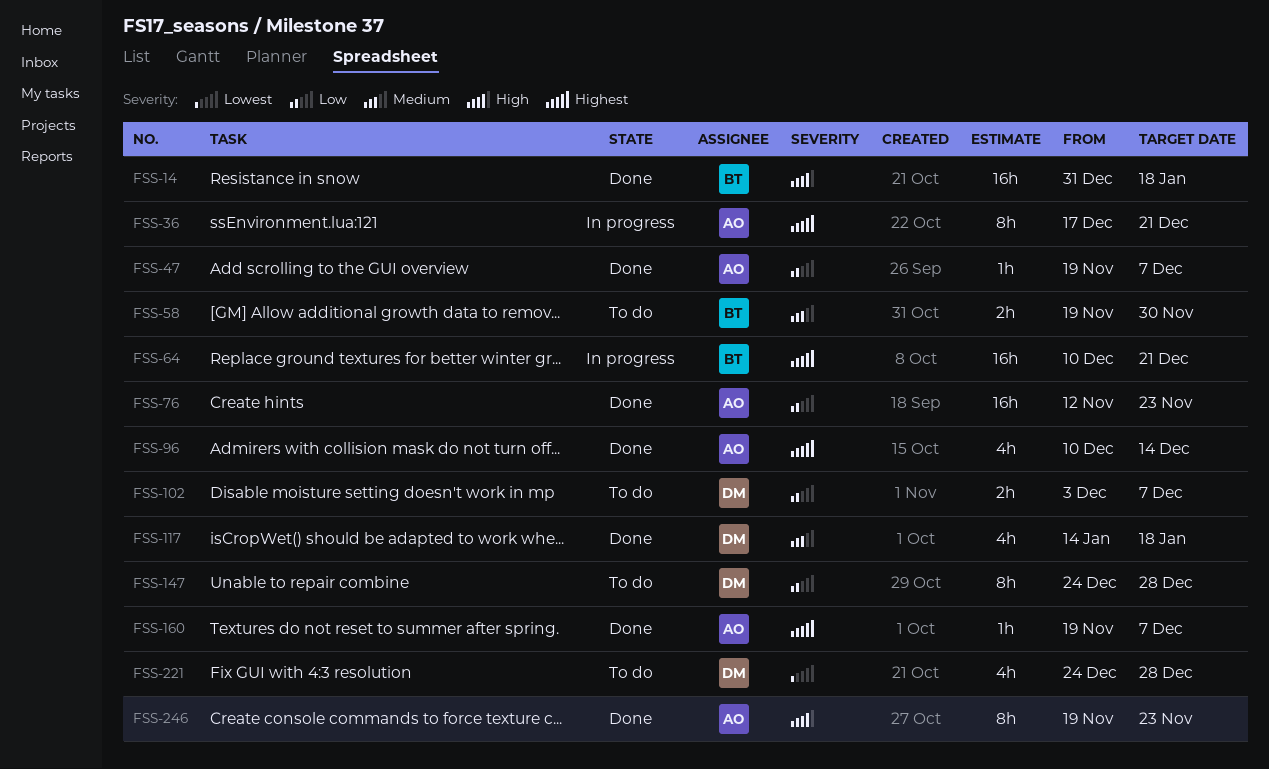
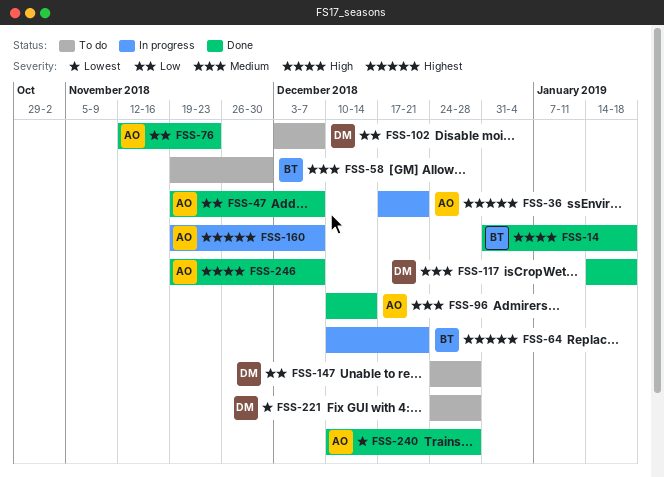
FSS-96, priority: Highest -> Medium
FSS-160, status: Done -> In progress
FSS-240: none -> present
FSS-246, due: Nov 23 -> Dec 7

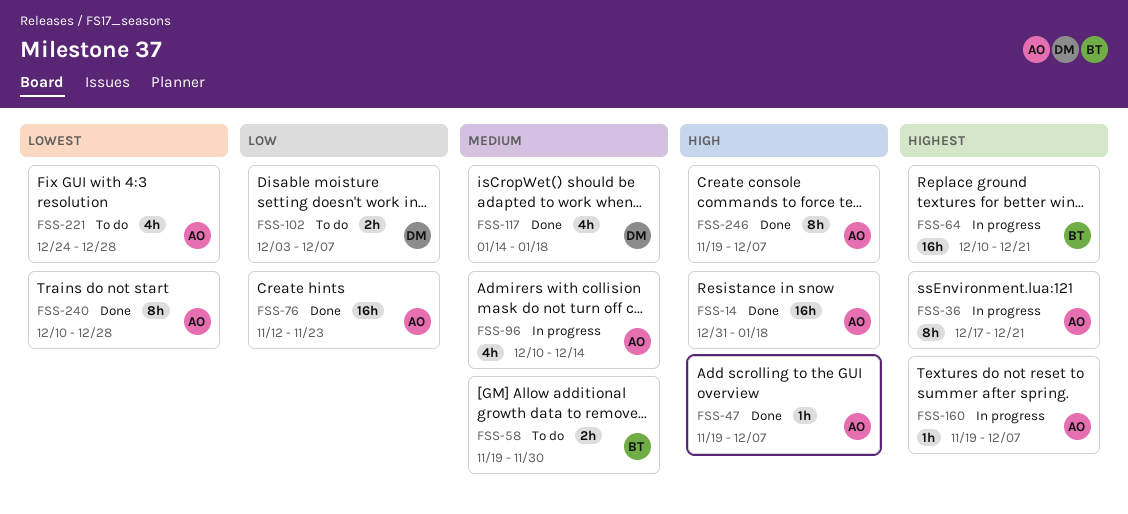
FSS-14, owner: BT -> AO
FSS-47, priority: Low -> High
FSS-96, status: Done -> In progress
FSS-147: present -> none
FSS-221, owner: DM -> AO

